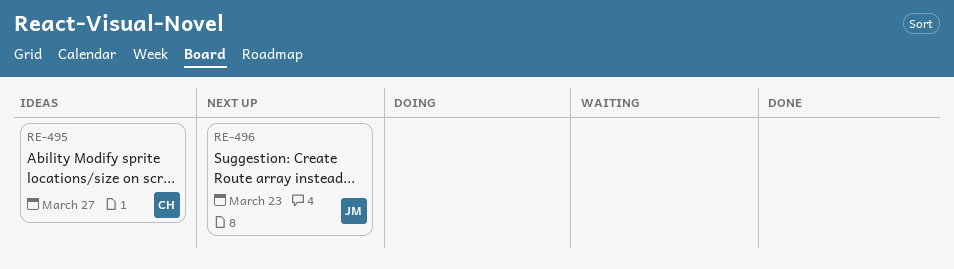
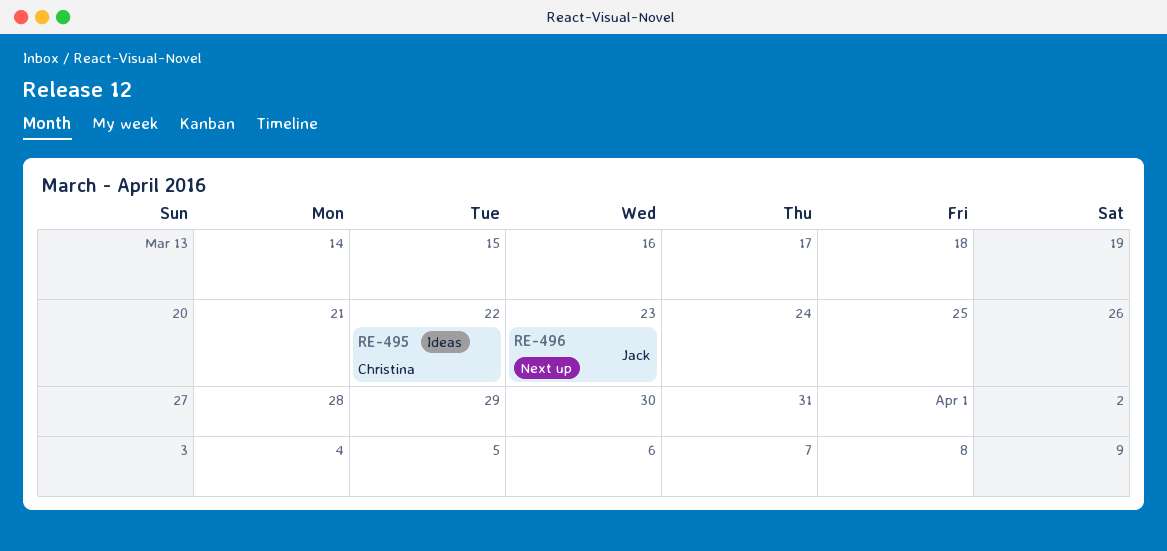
RE-495, due: Mar 27 -> Mar 22

